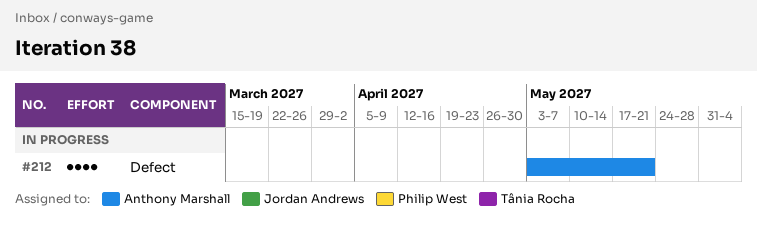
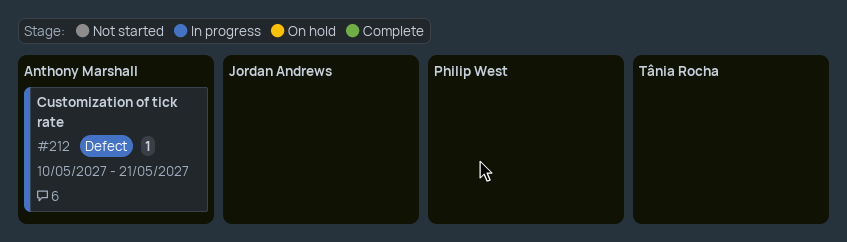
#212, estimate: 4 -> 1
#212, start: May 3 -> May 10

